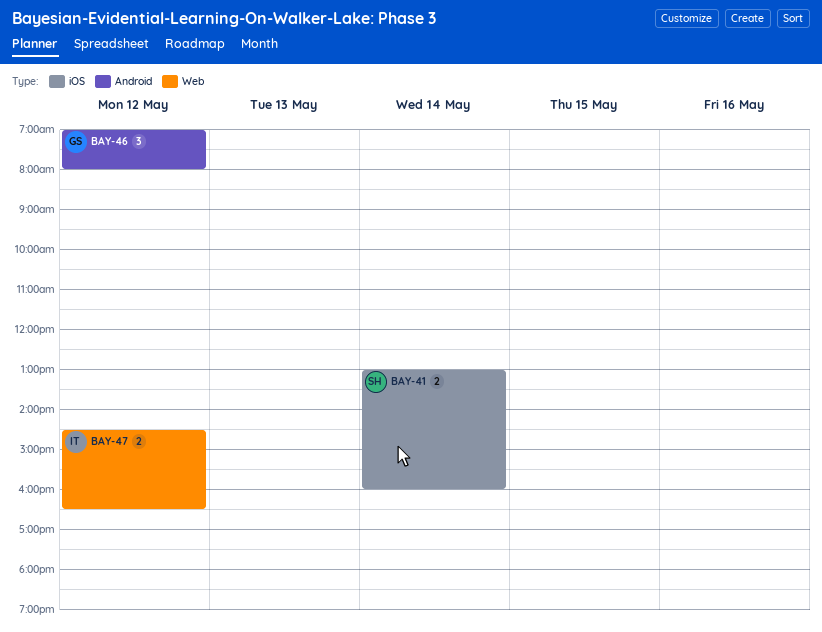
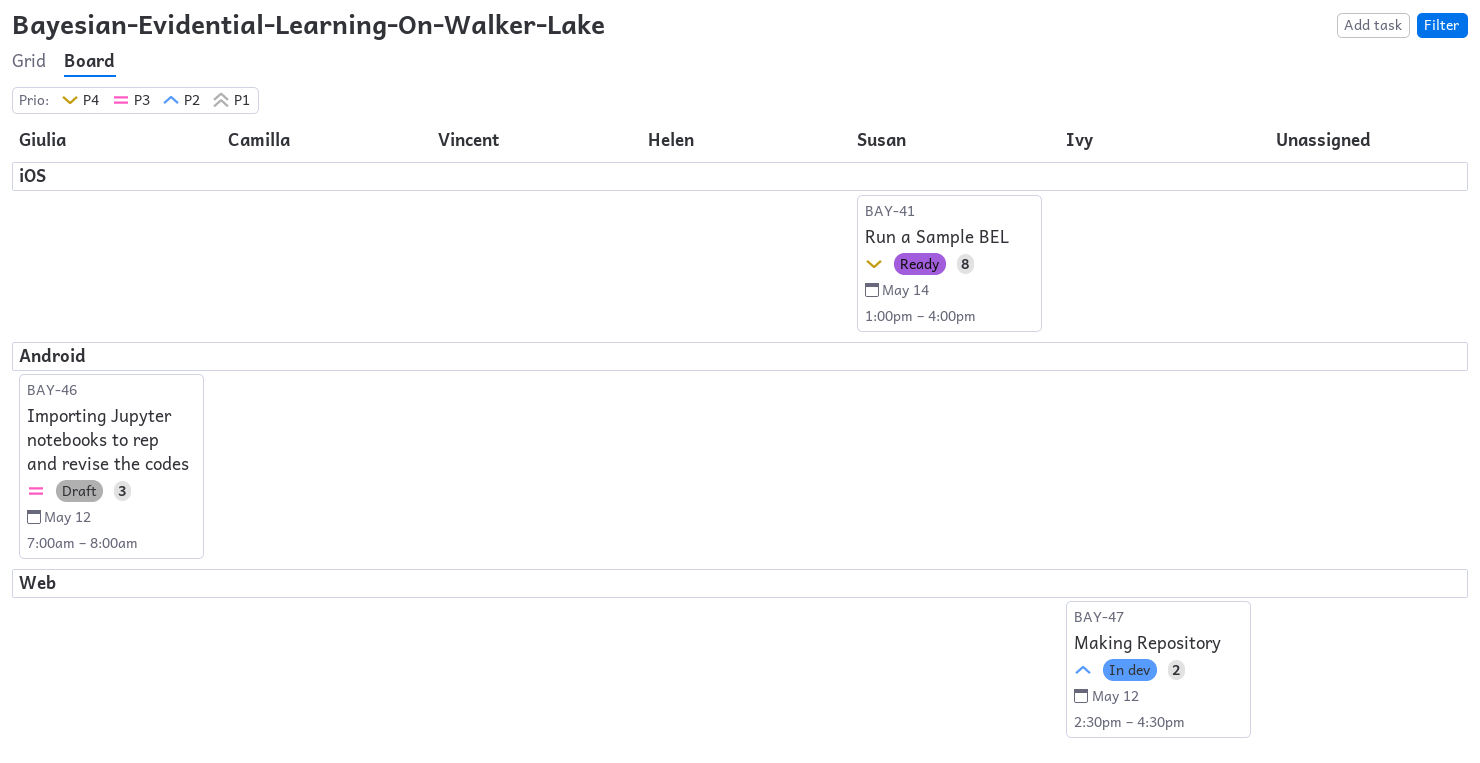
BAY-41, estimate: 2 -> 8

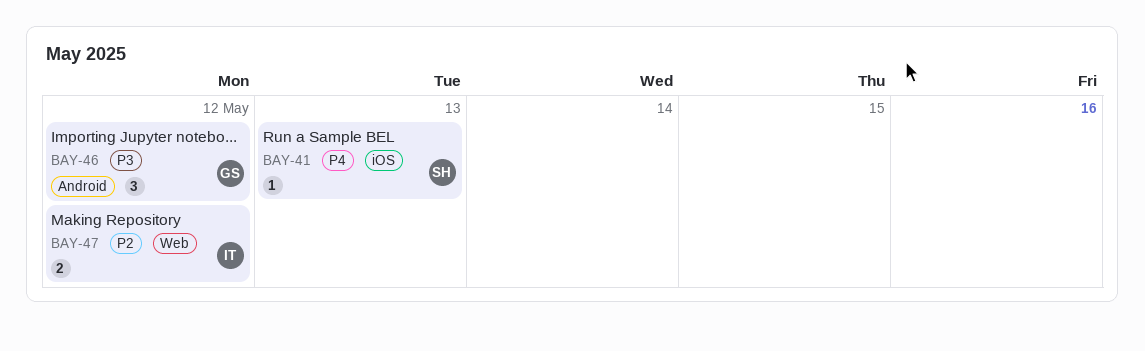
BAY-41, estimate: 8 -> 1
BAY-41, day: May 14 -> May 13

